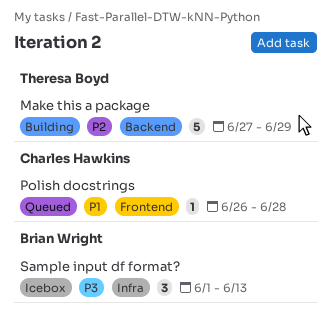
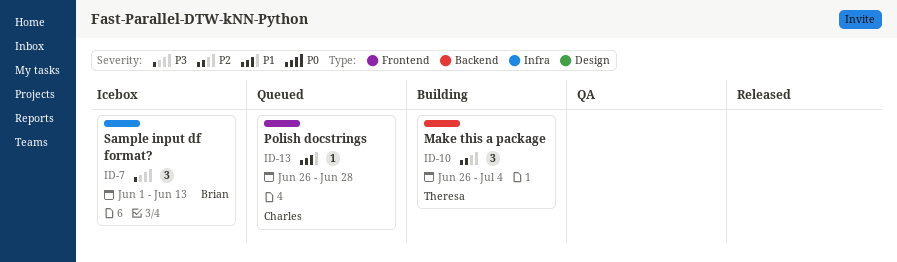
Make this a package, estimate: 5 -> 3
Make this a package, start: Jun 27 -> Jun 26
Make this a package, due: Jun 29 -> Jul 4

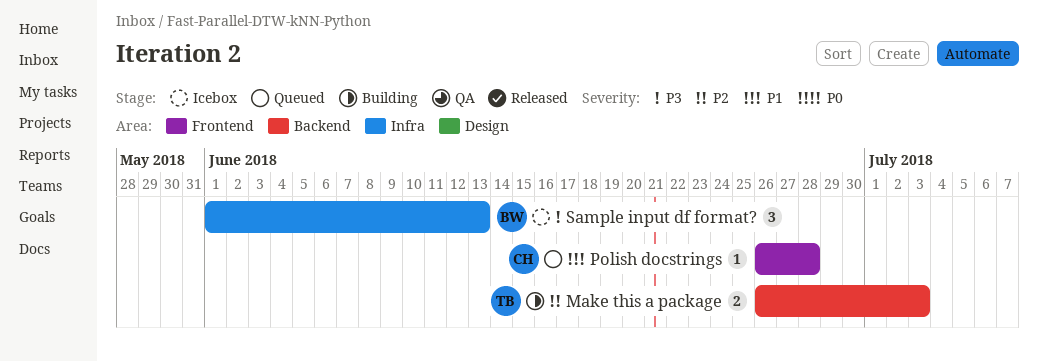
Make this a package, estimate: 3 -> 2
Make this a package, due: Jul 4 -> Jul 3

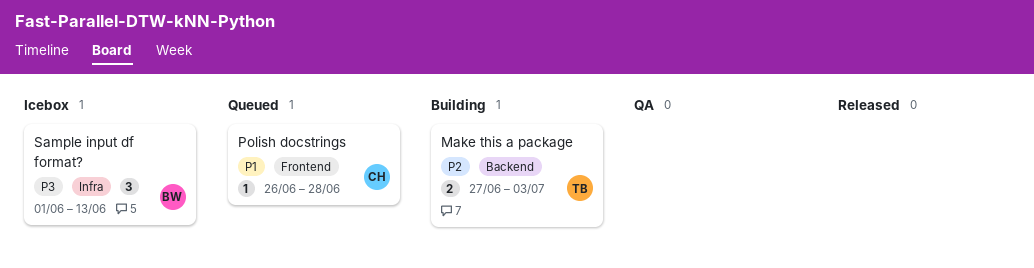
Make this a package, start: Jun 26 -> Jun 27

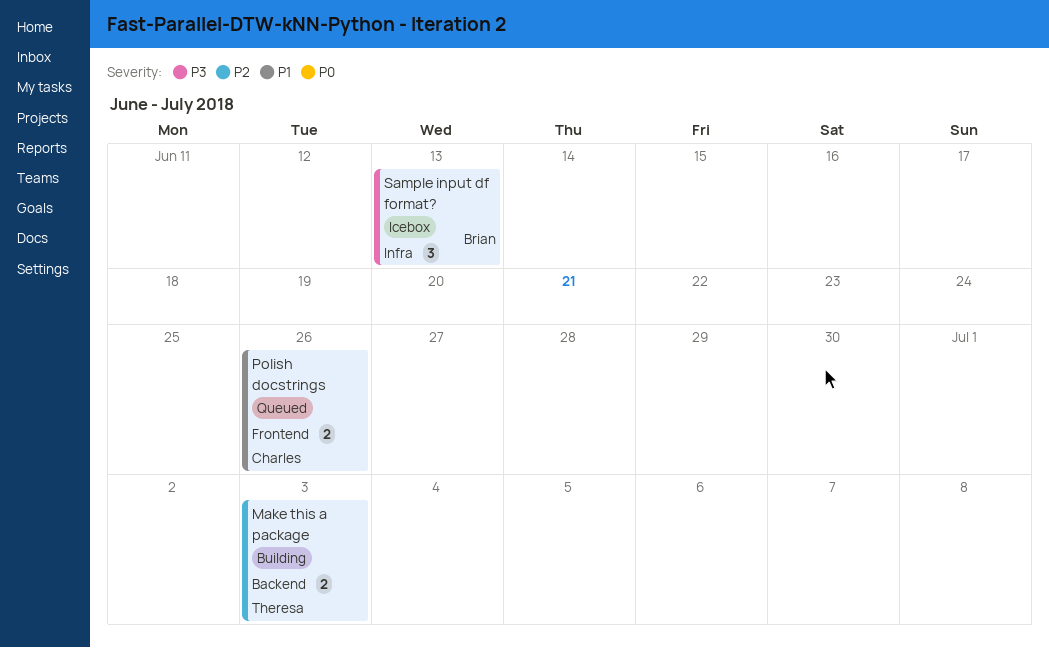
Polish docstrings, estimate: 1 -> 2
Polish docstrings, due: Jun 28 -> Jun 26

